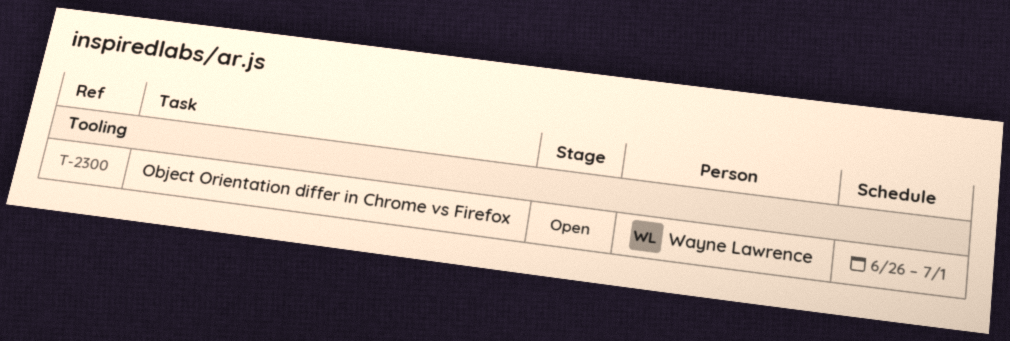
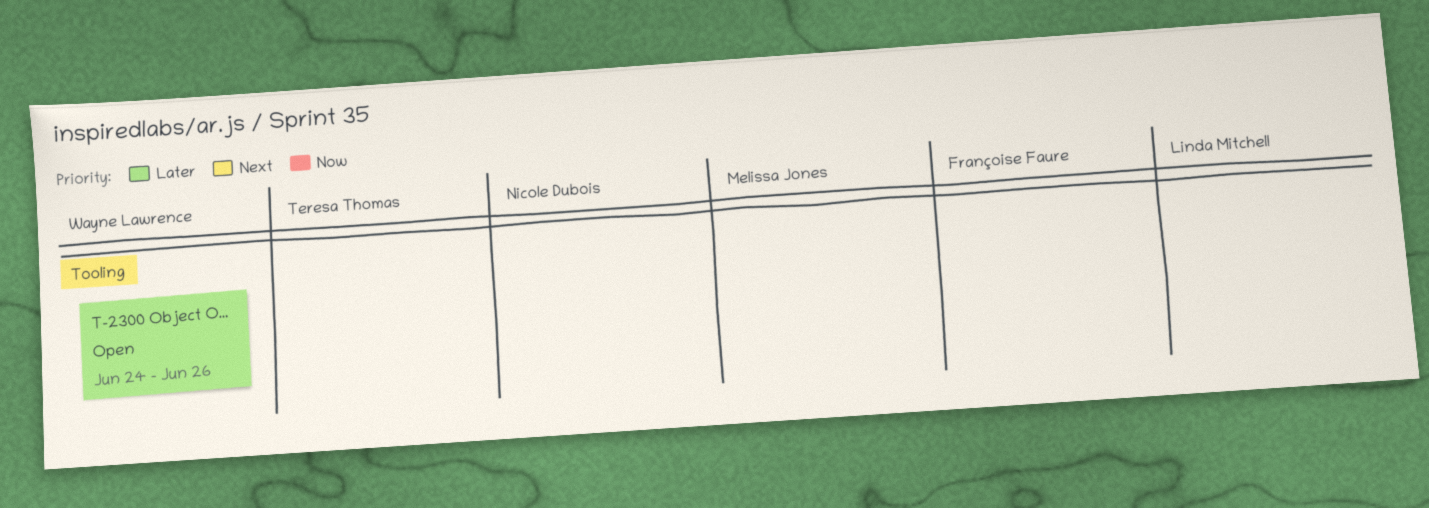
T-2300, start: Jun 26 -> Jun 24
T-2300, due: Jul 1 -> Jun 26

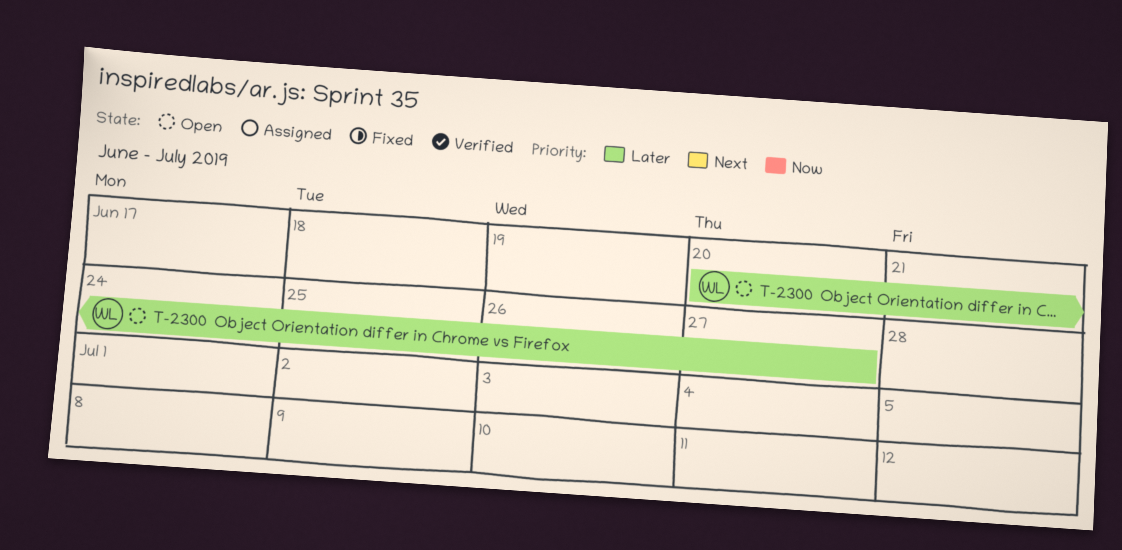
T-2300, start: Jun 24 -> Jun 20
T-2300, due: Jun 26 -> Jun 27

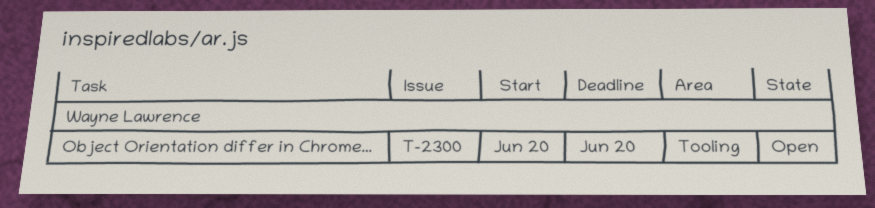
T-2300, due: Jun 27 -> Jun 20

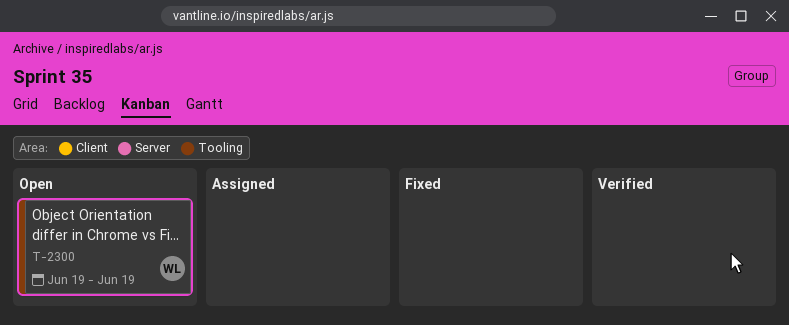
T-2300, start: Jun 20 -> Jun 19
T-2300, due: Jun 20 -> Jun 19

